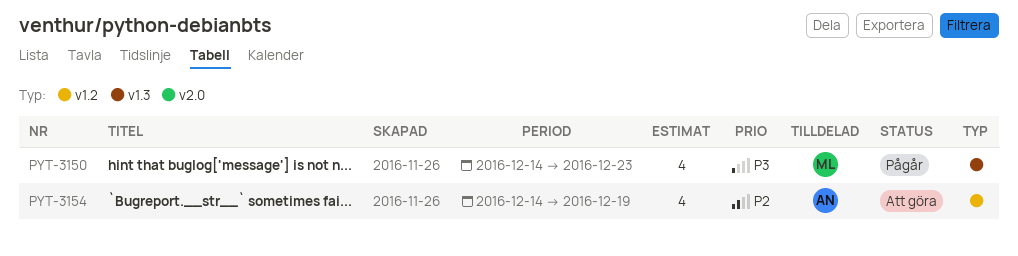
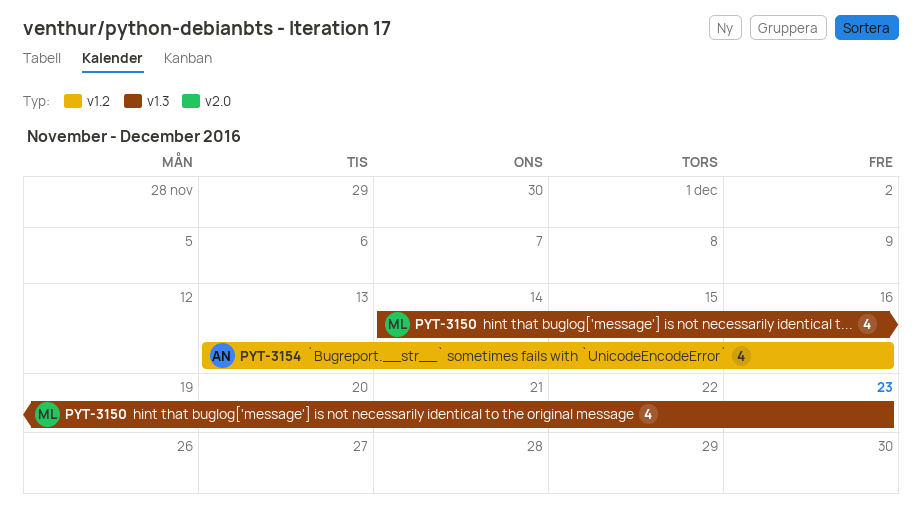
PYT-3154, start: Dec 14 -> Dec 13
PYT-3154, due: Dec 19 -> Dec 16

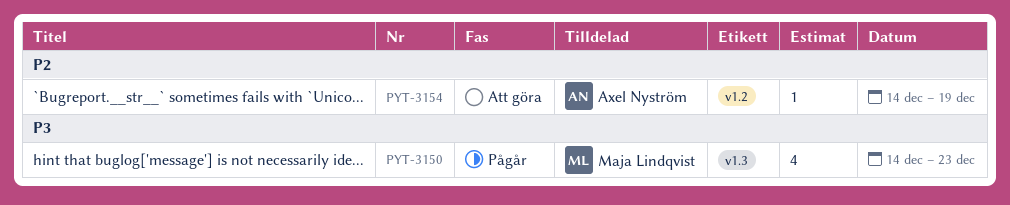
PYT-3154, estimate: 4 -> 1
PYT-3154, start: Dec 13 -> Dec 14
PYT-3154, due: Dec 16 -> Dec 19

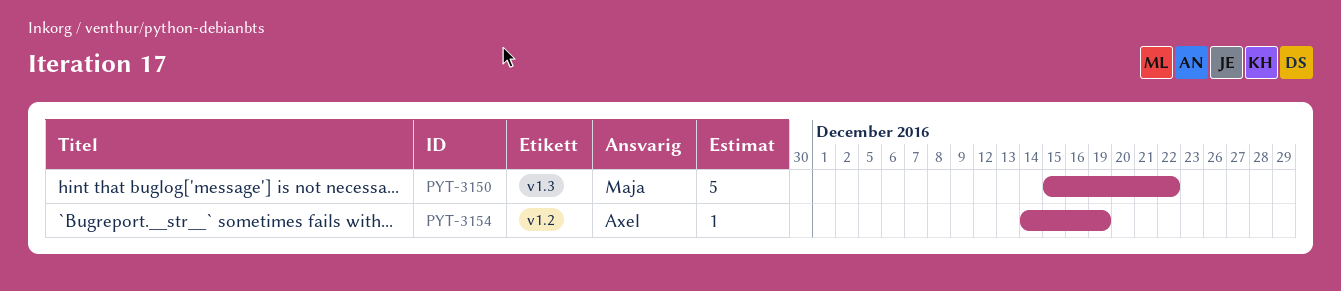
PYT-3150, estimate: 4 -> 5
PYT-3150, start: Dec 14 -> Dec 15
PYT-3150, due: Dec 23 -> Dec 22

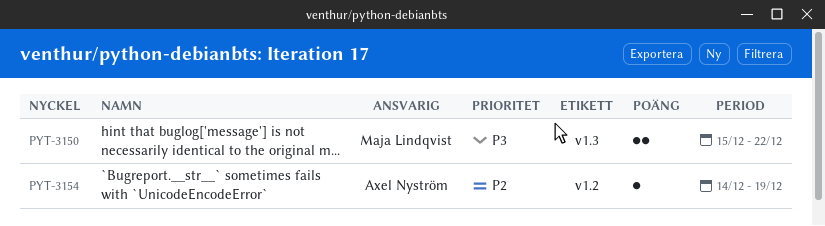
PYT-3150, estimate: 5 -> 2

